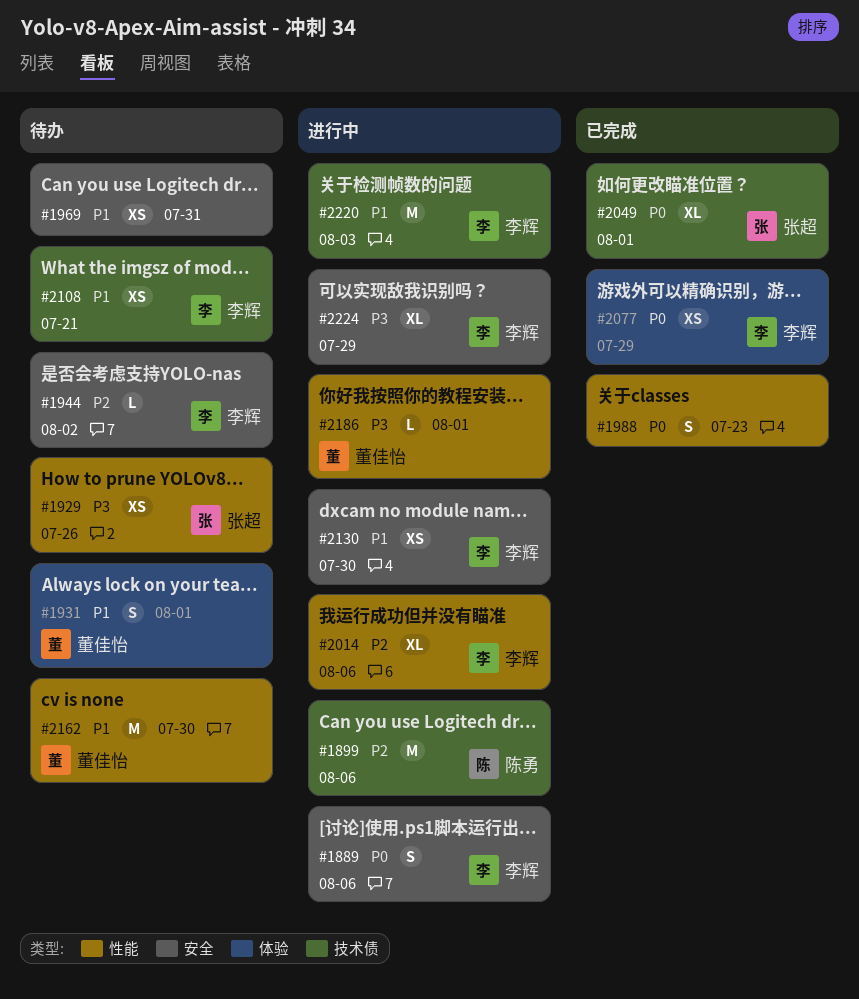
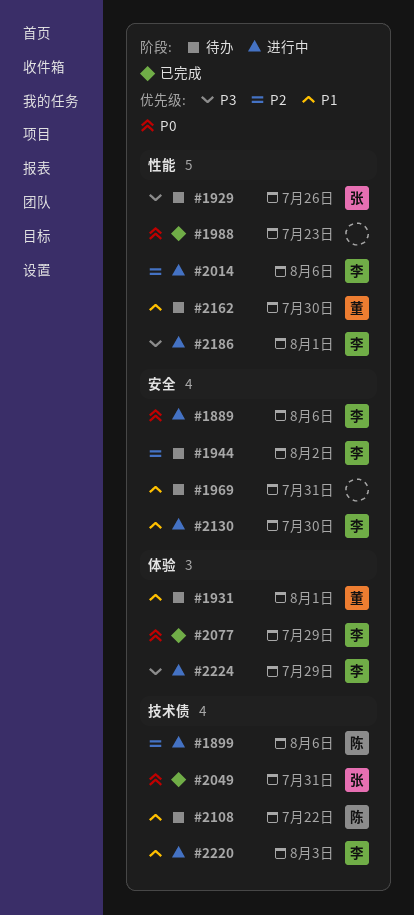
#2049, due: Aug 1 -> Jul 31
#2108, owner: 李辉 -> 陈勇
#2108, due: Jul 21 -> Jul 22
#2186, owner: 董佳怡 -> 李辉
#2224, label: 安全 -> 体验

